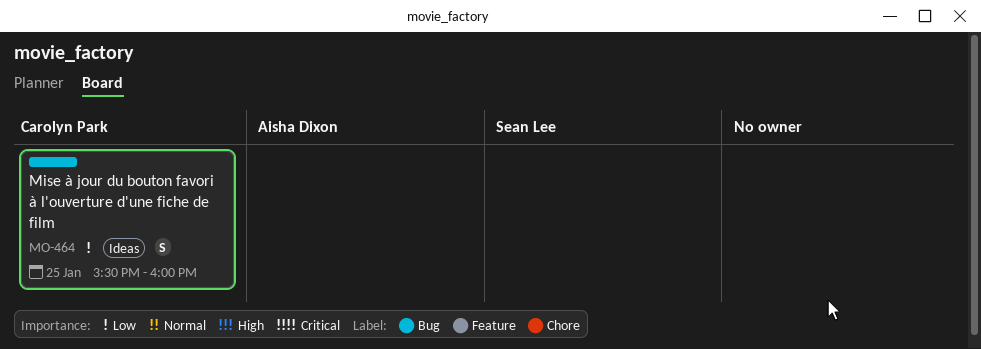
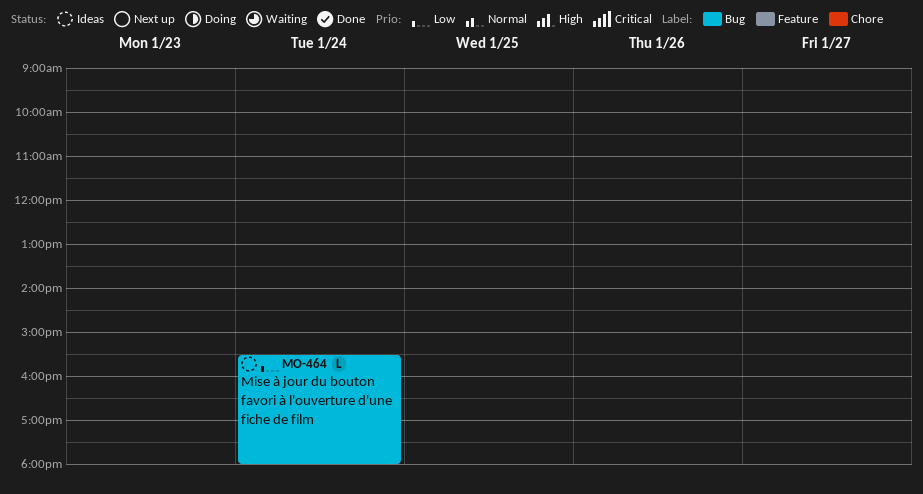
MO-464, estimate: S -> L
MO-464, day: Jan 25 -> Jan 24
MO-464, ends: 16:00 -> 18:00

